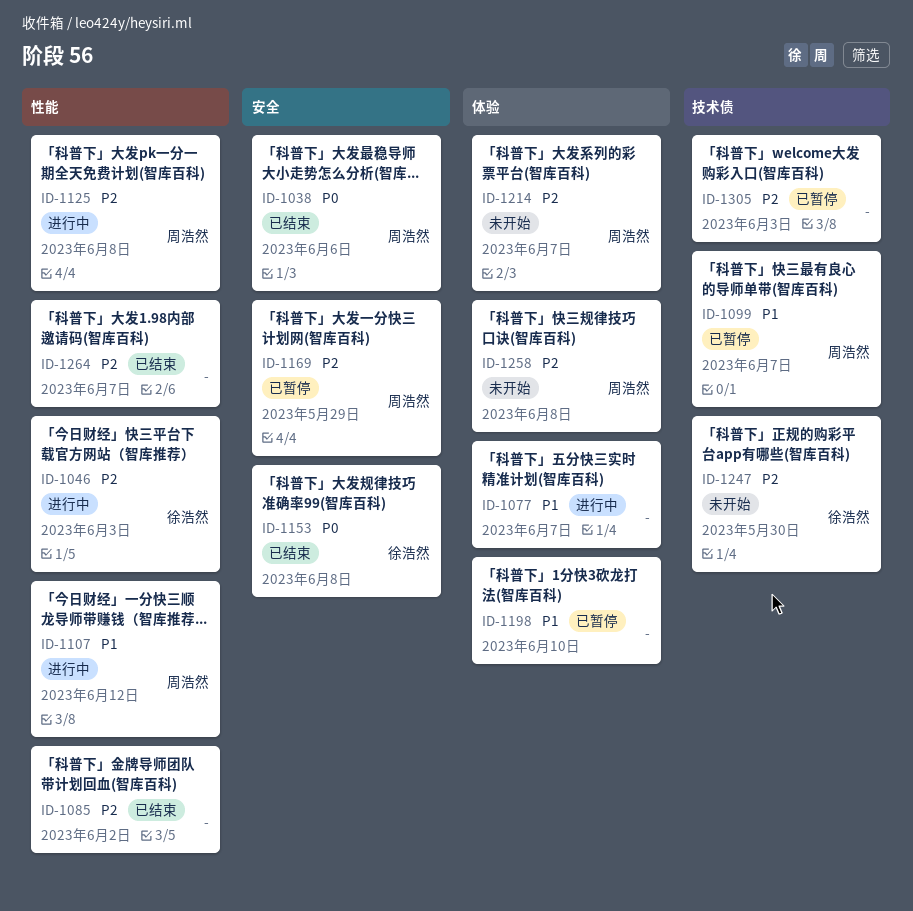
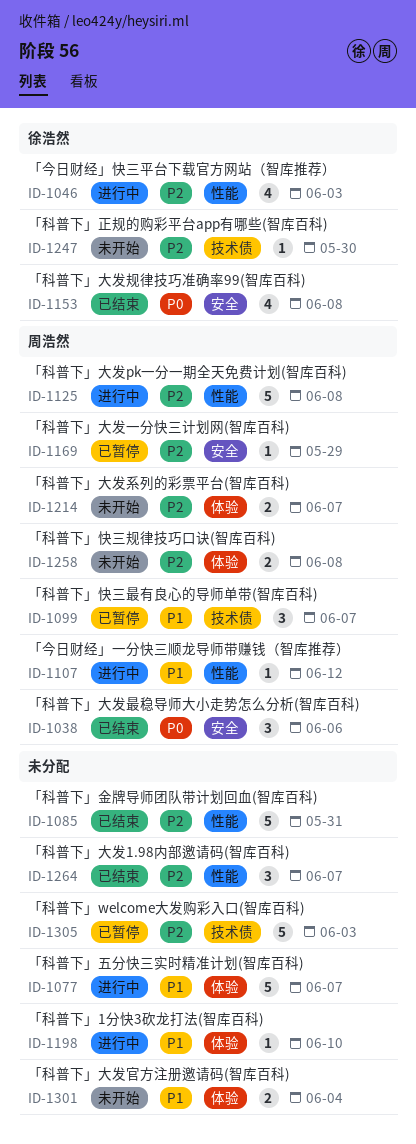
ID-1085, due: Jun 2 -> May 31
ID-1198, status: 已暂停 -> 进行中
ID-1301: none -> present

